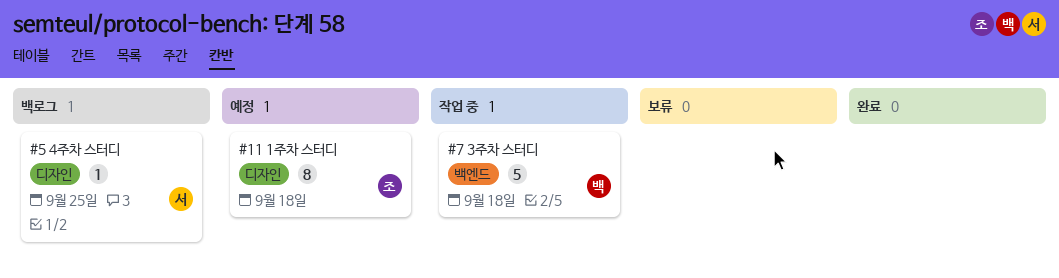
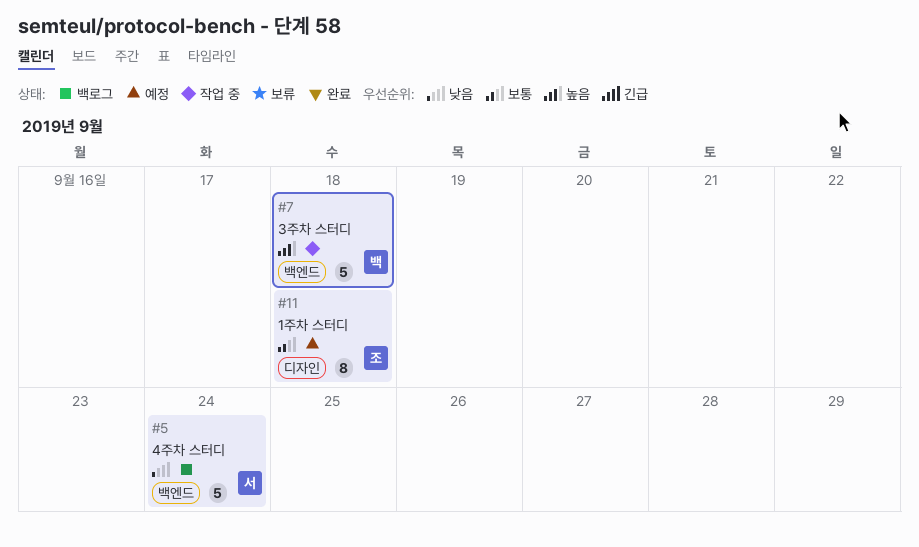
#5, label: 디자인 -> 백엔드
#5, estimate: 1 -> 5
#5, due: Sep 25 -> Sep 24

